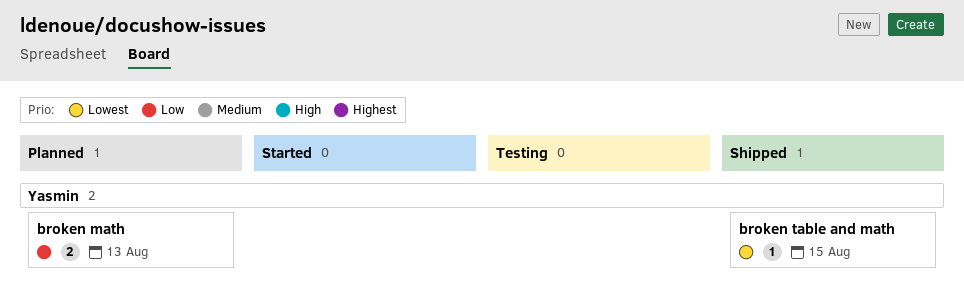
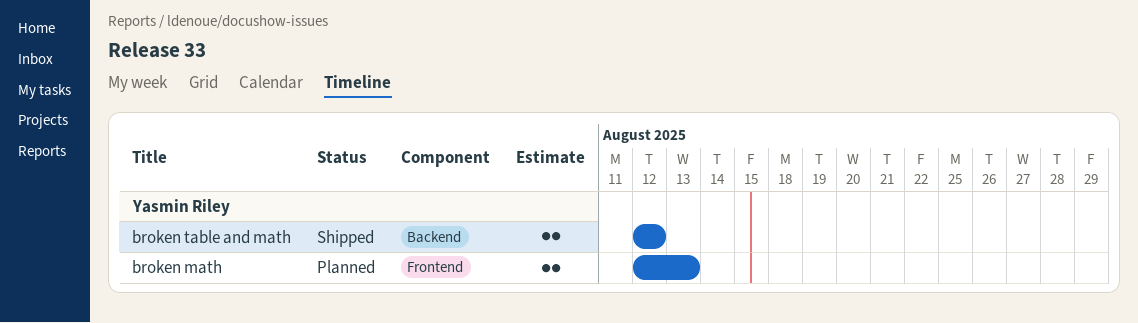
broken table and math, estimate: 1 -> 2
broken table and math, due: Aug 15 -> Aug 12

